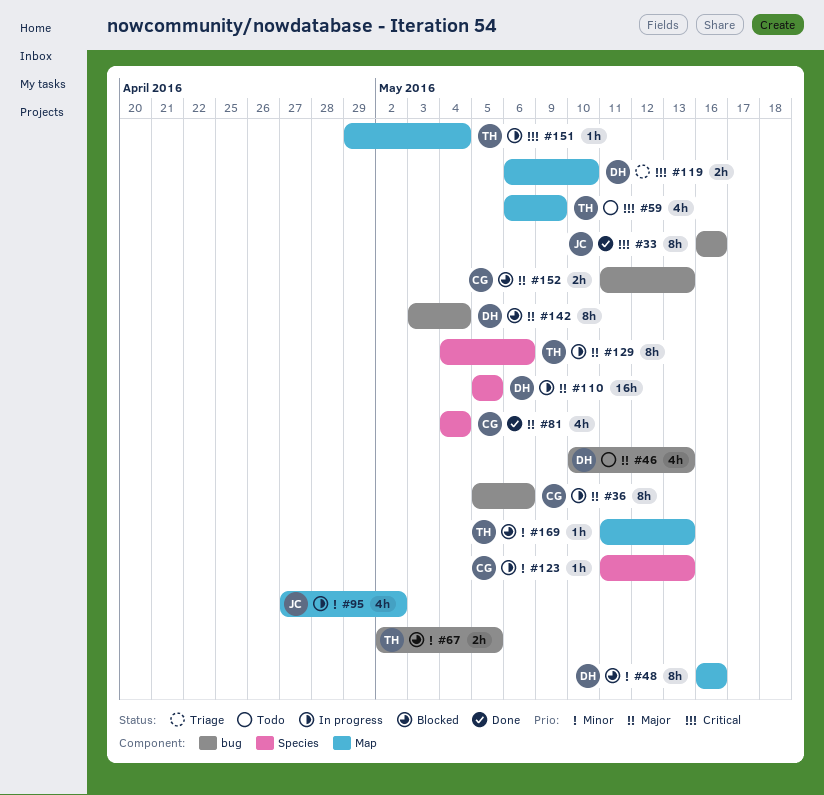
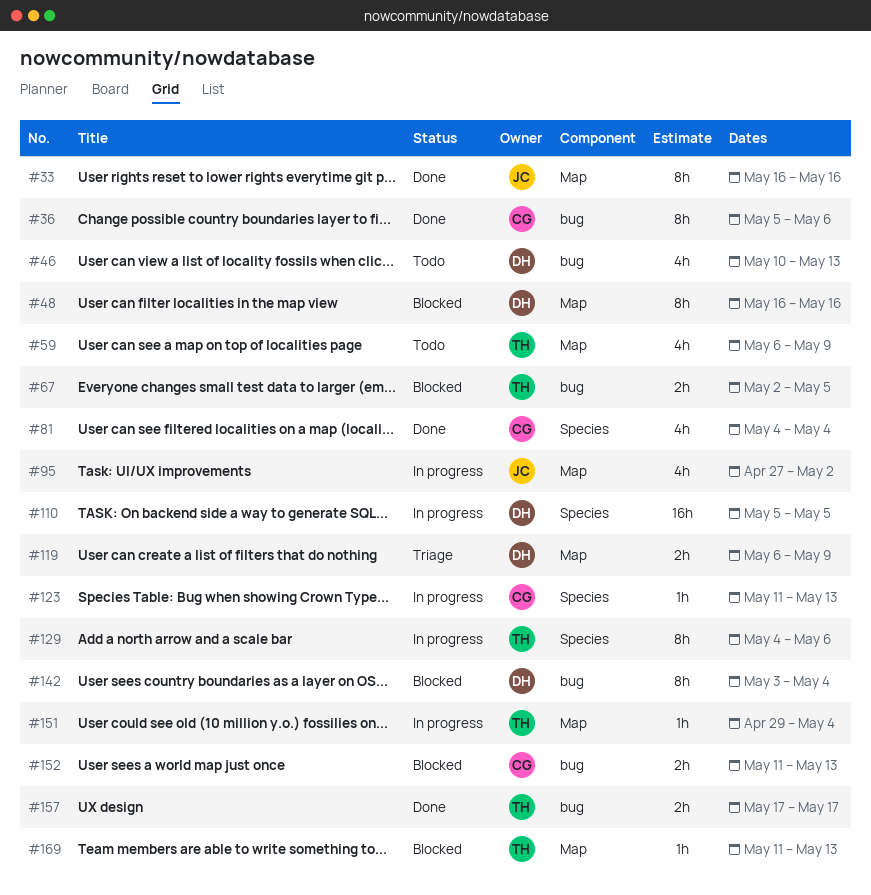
#33, label: bug -> Map
#36, status: In progress -> Done
#119, due: May 10 -> May 9
#157: none -> present

